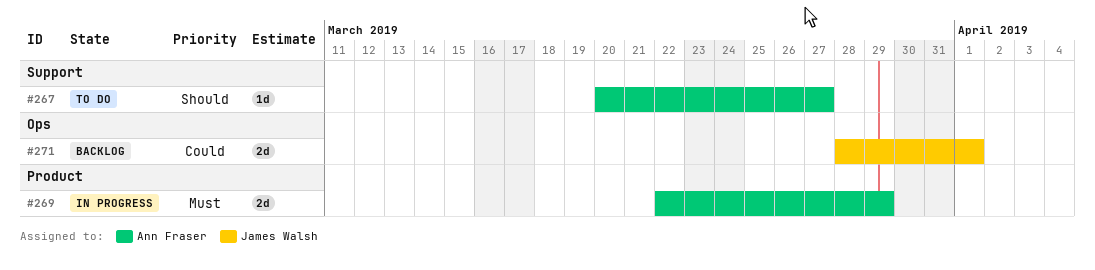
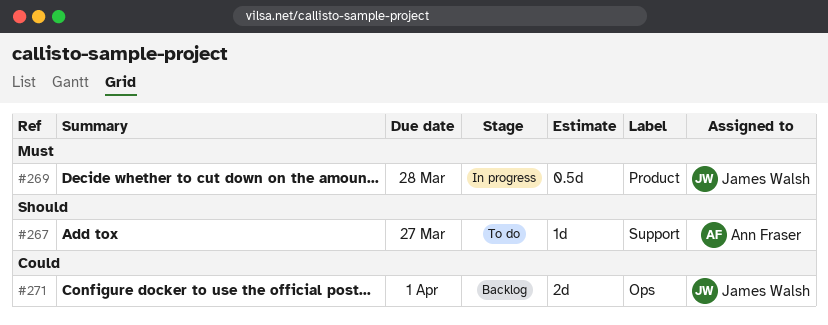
#269, owner: Ann Fraser -> James Walsh
#269, estimate: 2d -> 0.5d
#269, due: Mar 29 -> Mar 28

